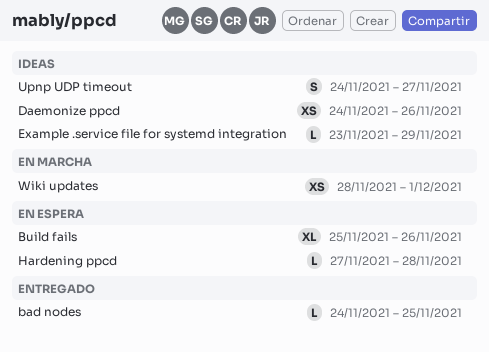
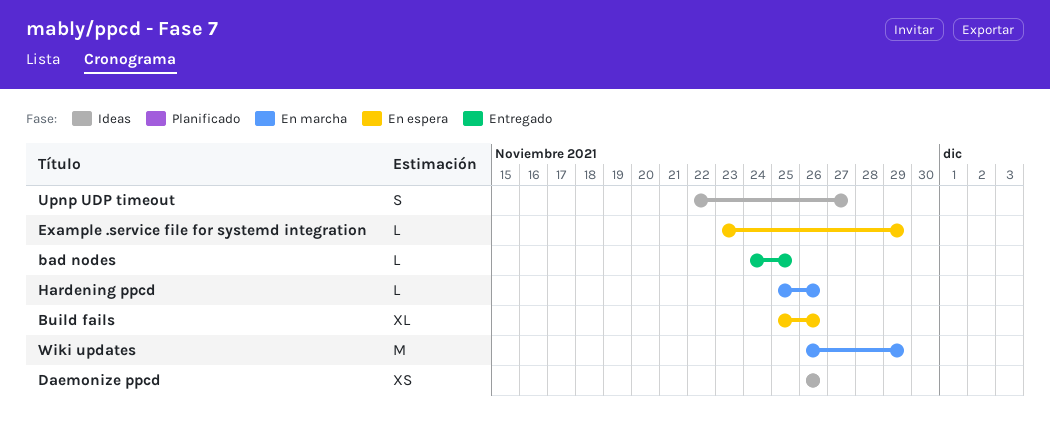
Daemonize ppcd, start: Nov 24 -> Nov 26
Example .service file for systemd integration, status: Ideas -> En espera
Hardening ppcd, status: En espera -> En marcha
Hardening ppcd, start: Nov 27 -> Nov 25
Hardening ppcd, due: Nov 28 -> Nov 26
Upnp UDP timeout, start: Nov 24 -> Nov 22
Wiki updates, estimate: XS -> M
Wiki updates, start: Nov 28 -> Nov 26
Wiki updates, due: Dec 1 -> Nov 29

